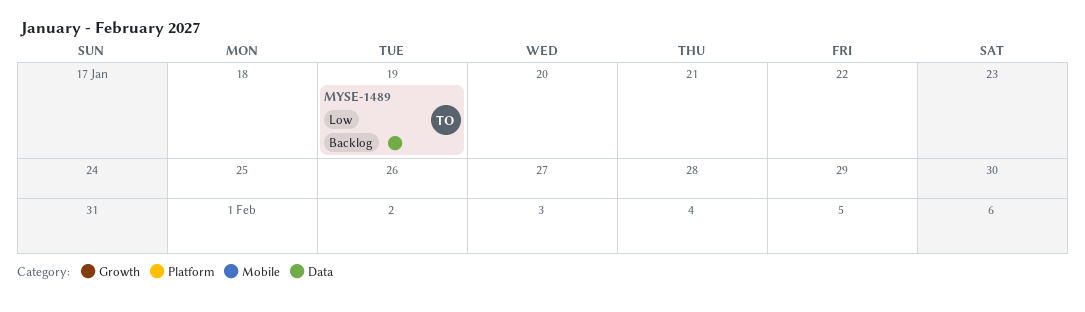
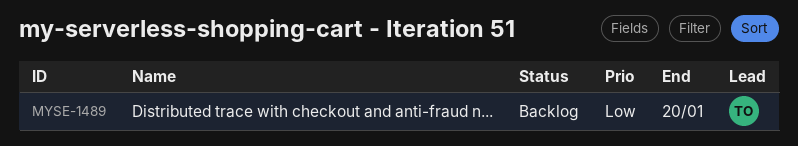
MYSE-1489, due: Jan 19 -> Jan 20

